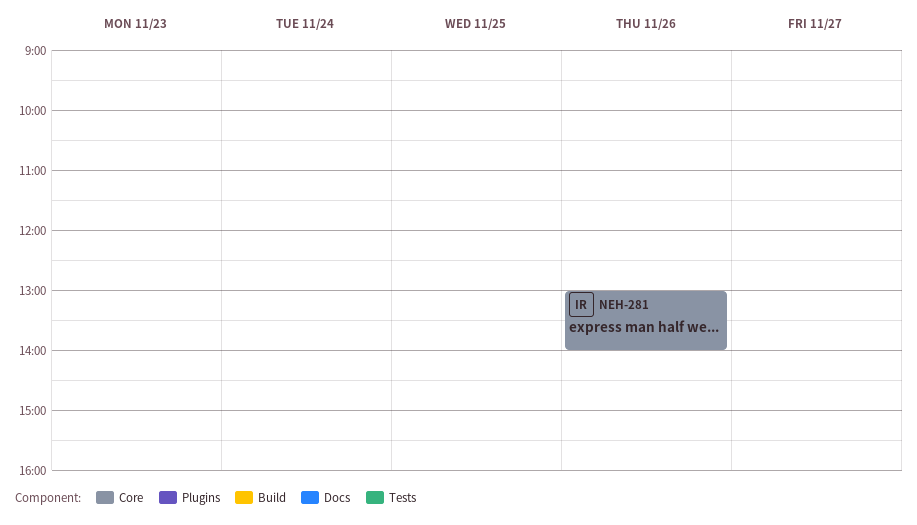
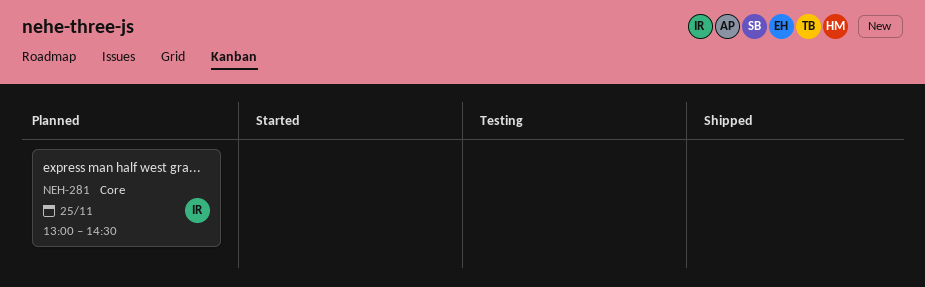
NEH-281, day: Nov 26 -> Nov 25
NEH-281, ends: 14:00 -> 14:30

